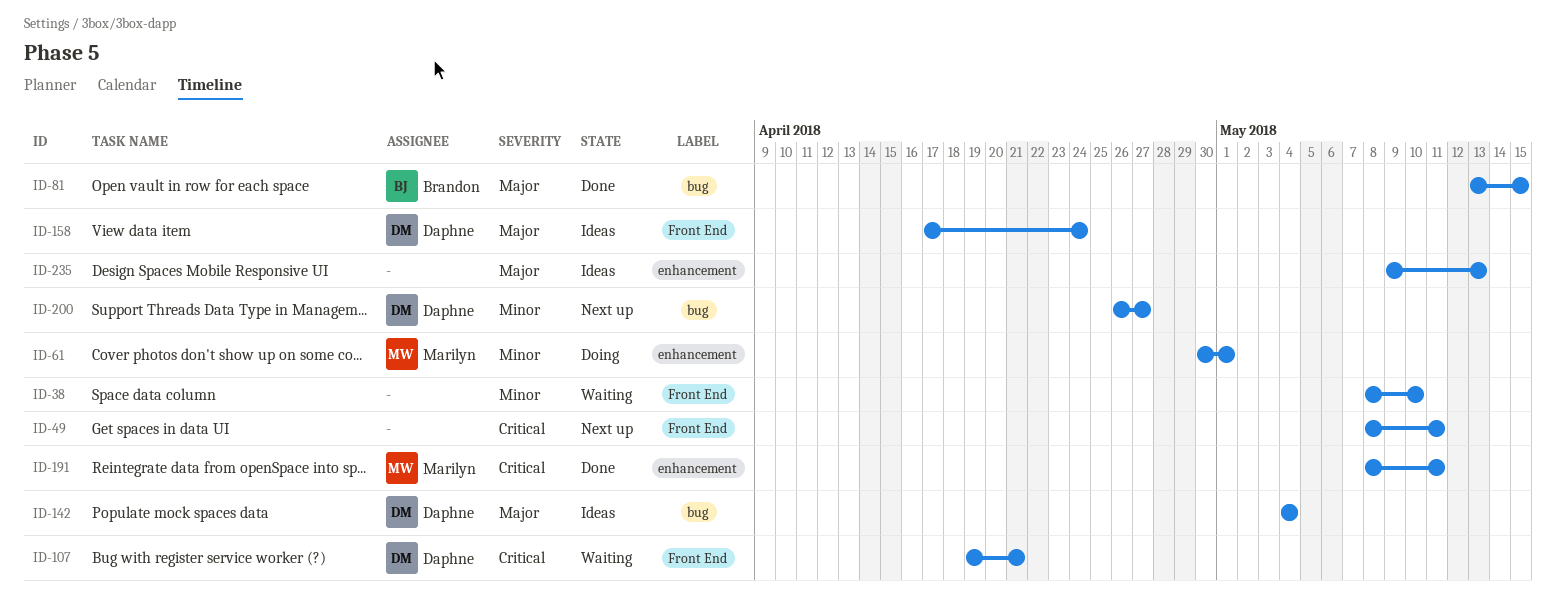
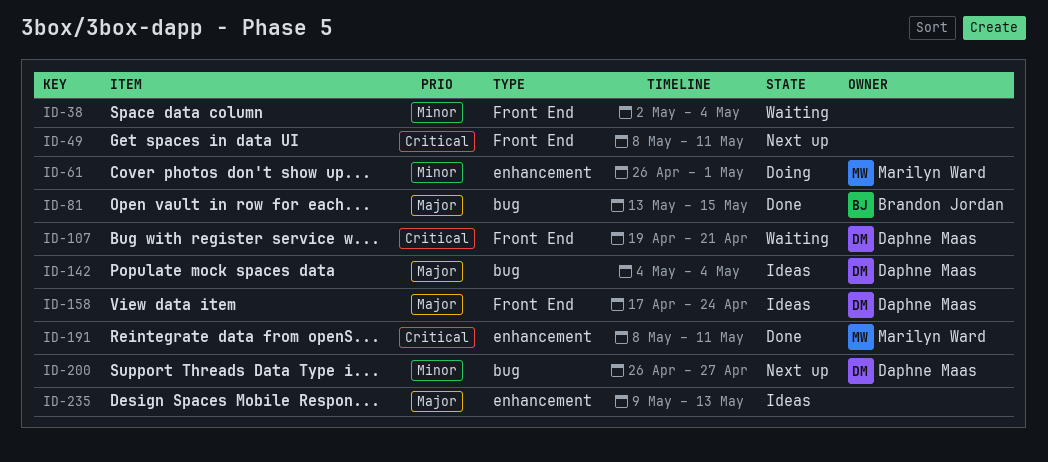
ID-38, start: May 8 -> May 2
ID-38, due: May 10 -> May 4
ID-61, start: Apr 30 -> Apr 26

